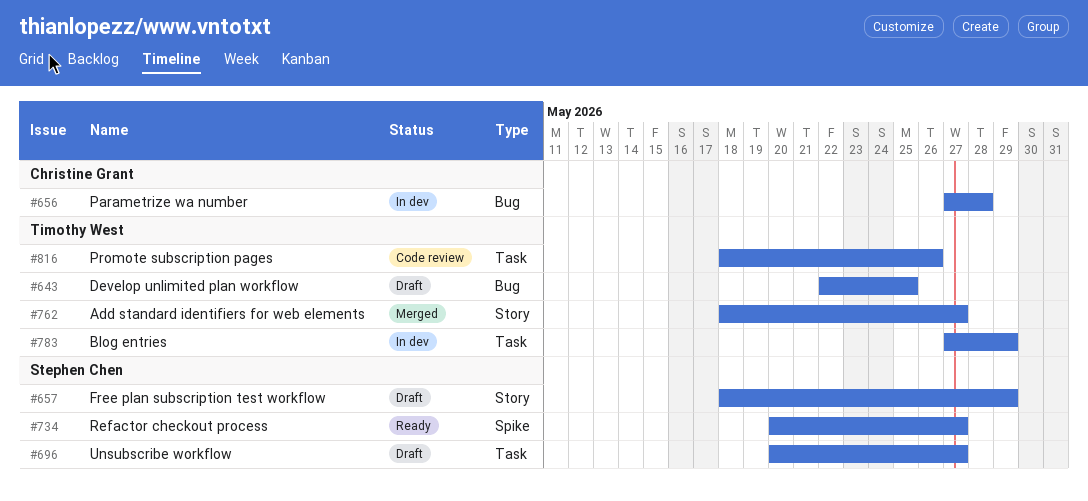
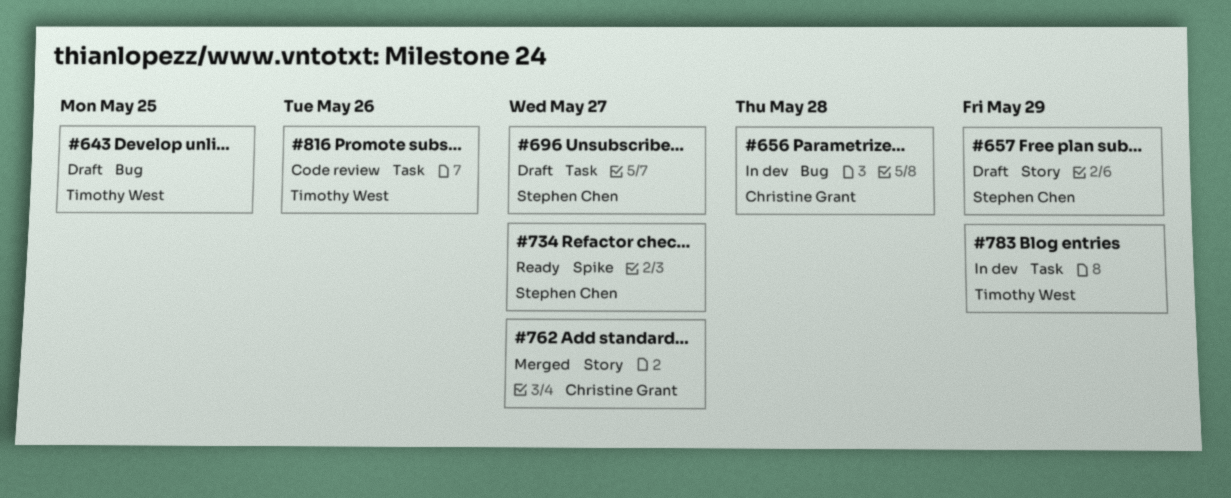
#762, owner: Timothy West -> Christine Grant

